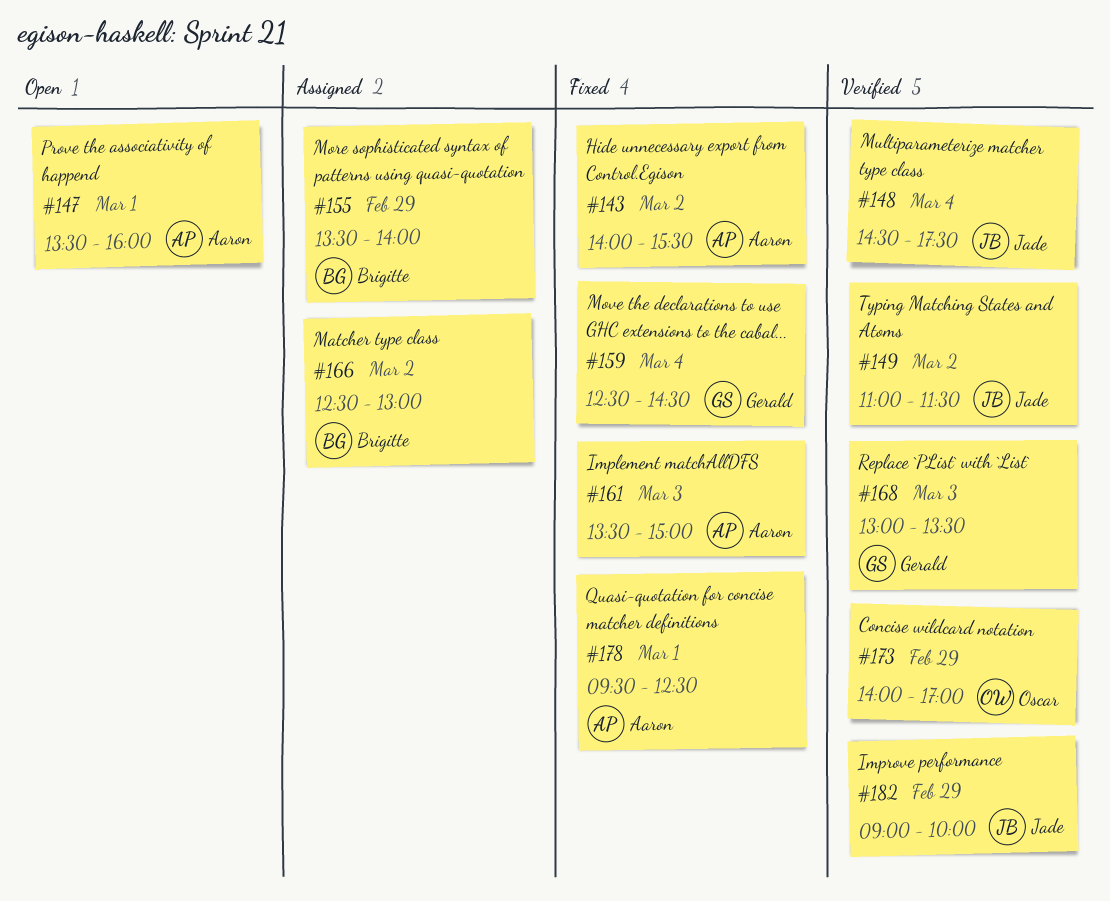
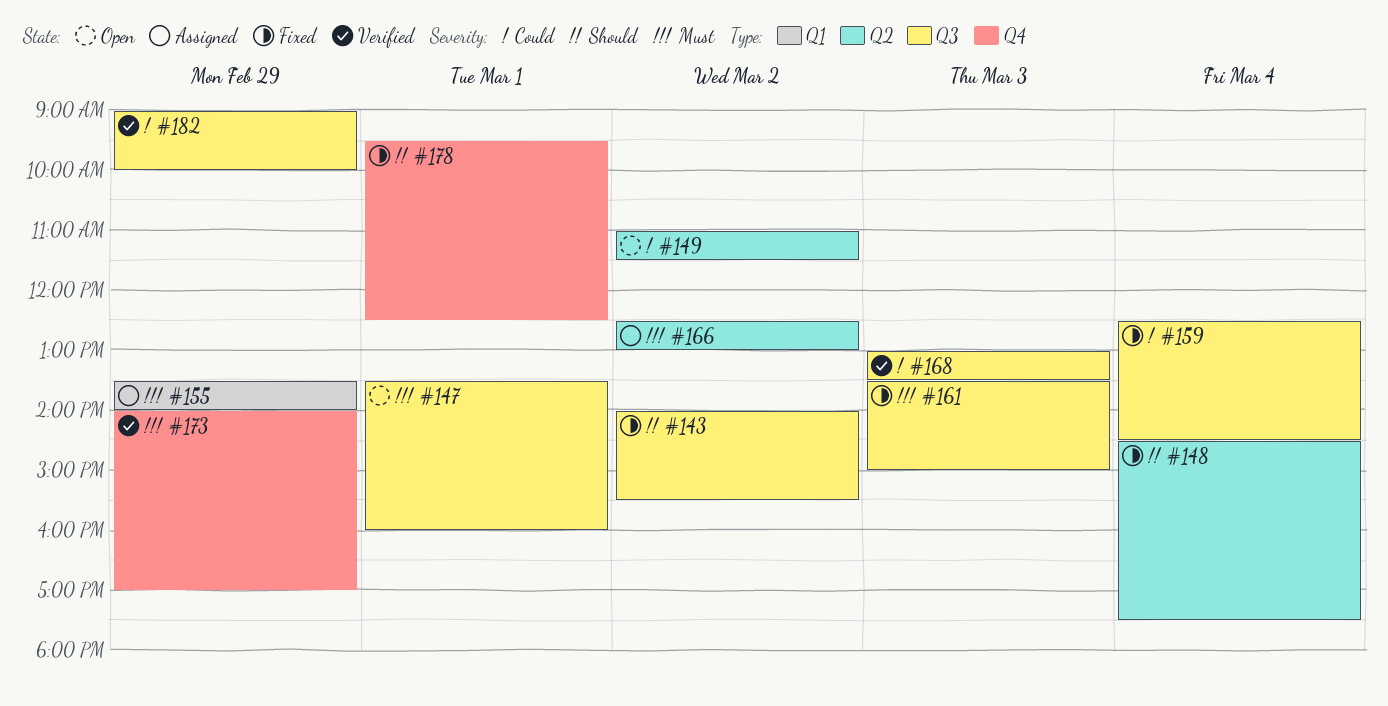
#148, status: Verified -> Fixed
#149, status: Verified -> Open

